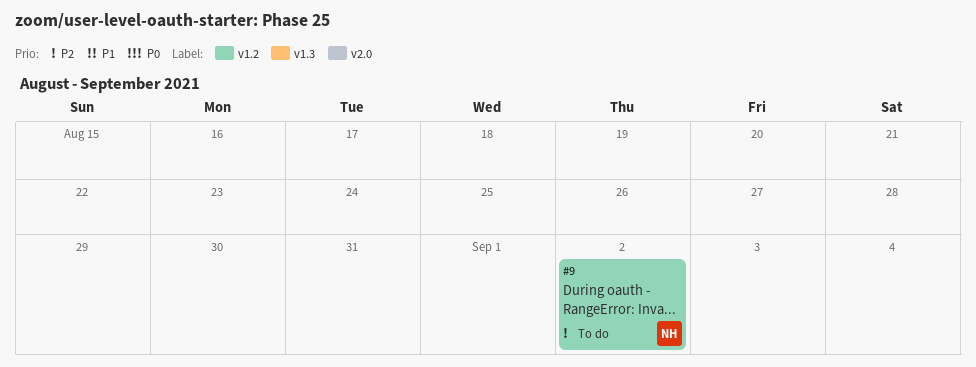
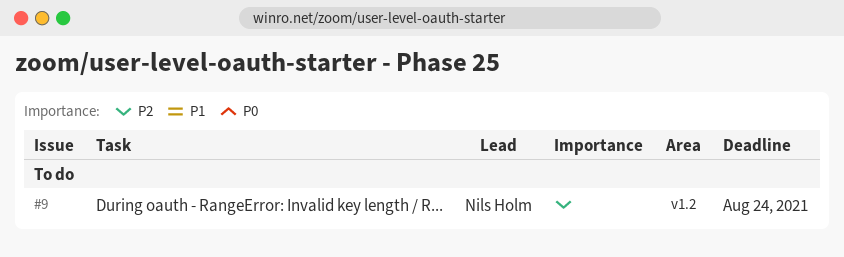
#9, due: Sep 2 -> Aug 24

